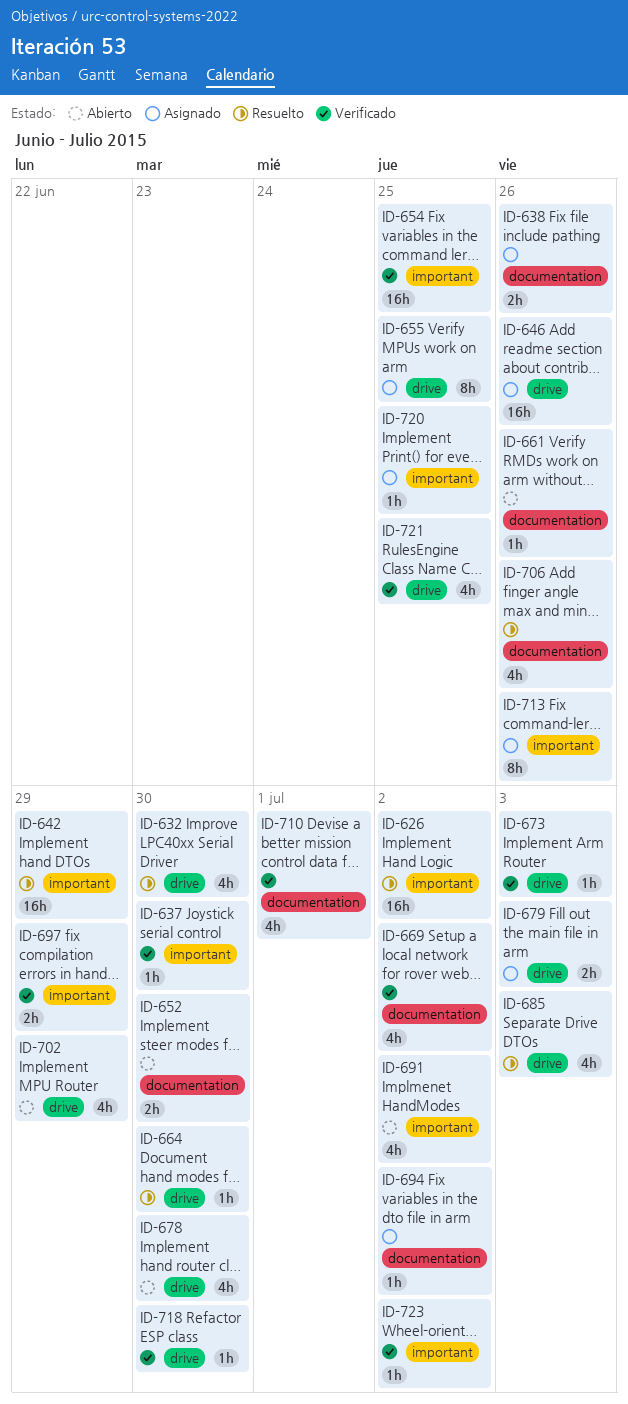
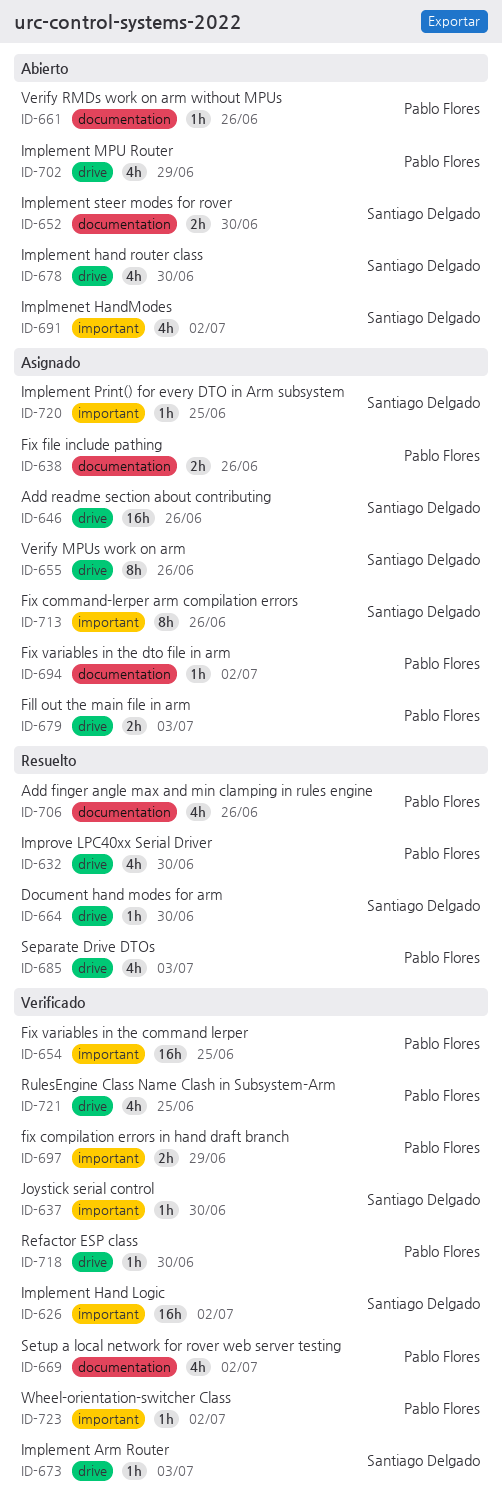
ID-626, status: Resuelto -> Verificado
ID-642: present -> none
ID-655, due: Jun 25 -> Jun 26
ID-710: present -> none

